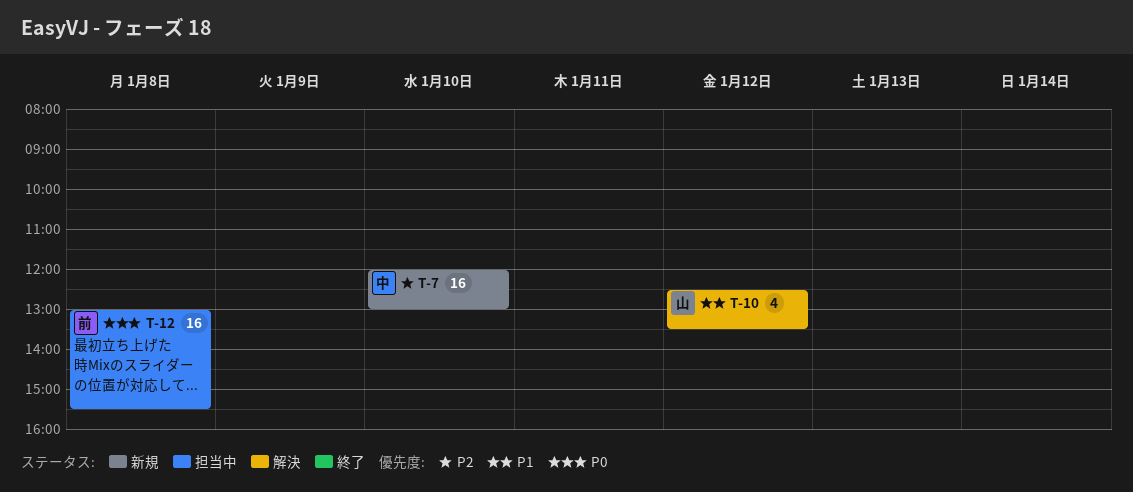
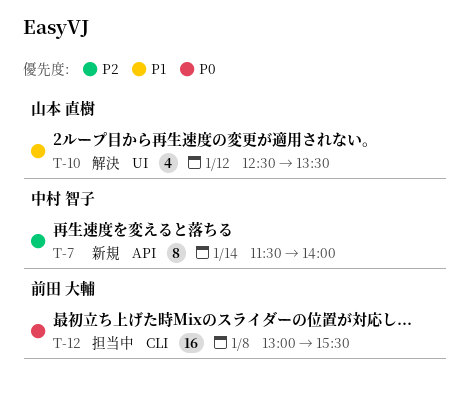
T-7, estimate: 16 -> 8
T-7, day: Jan 10 -> Jan 14
T-7, begins: 12:00 -> 11:30
T-7, ends: 13:00 -> 14:00

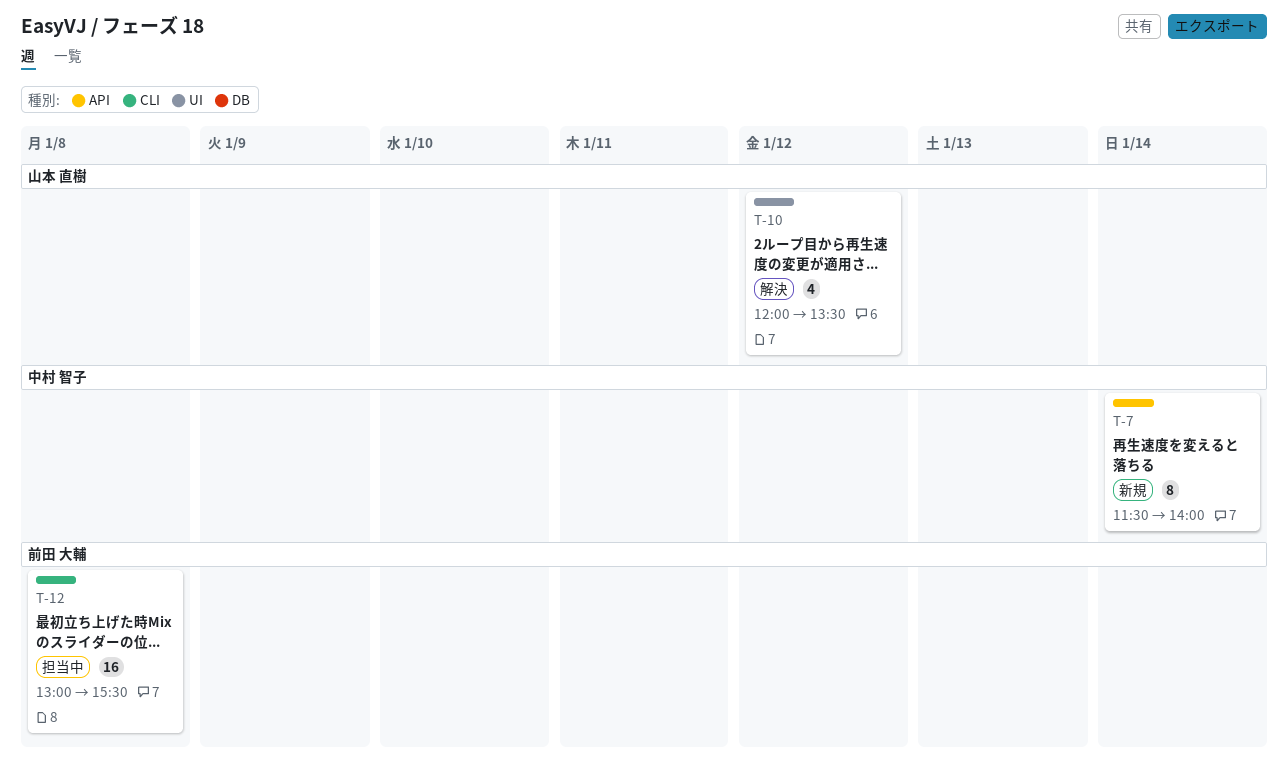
T-10, begins: 12:30 -> 12:00

